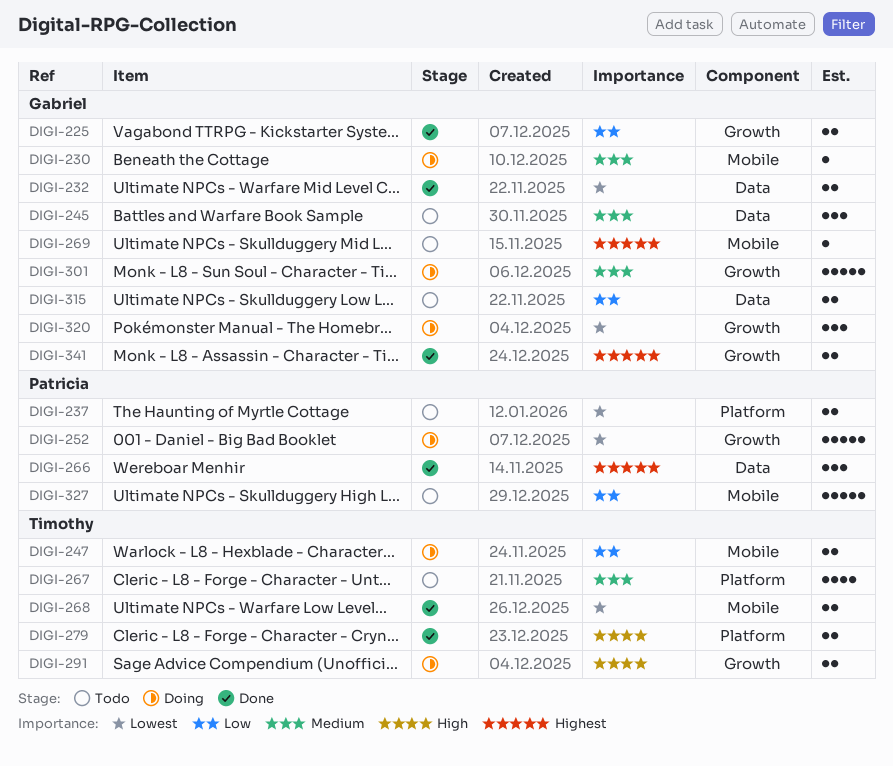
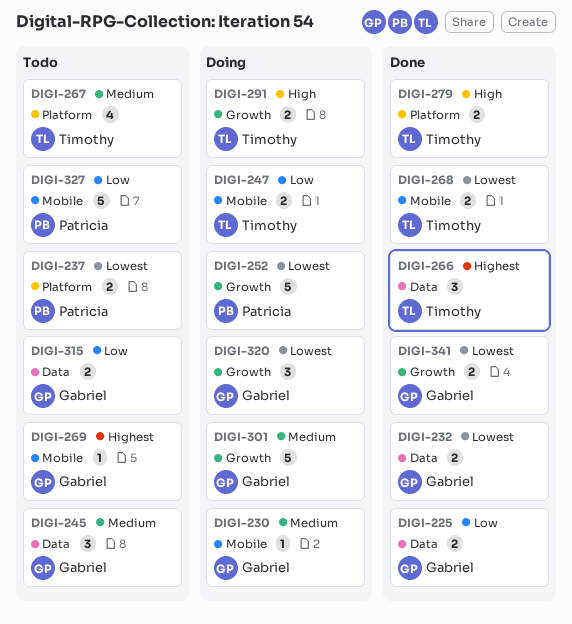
DIGI-225, label: Growth -> Data
DIGI-266, owner: Patricia -> Timothy
DIGI-341, priority: Highest -> Lowest

